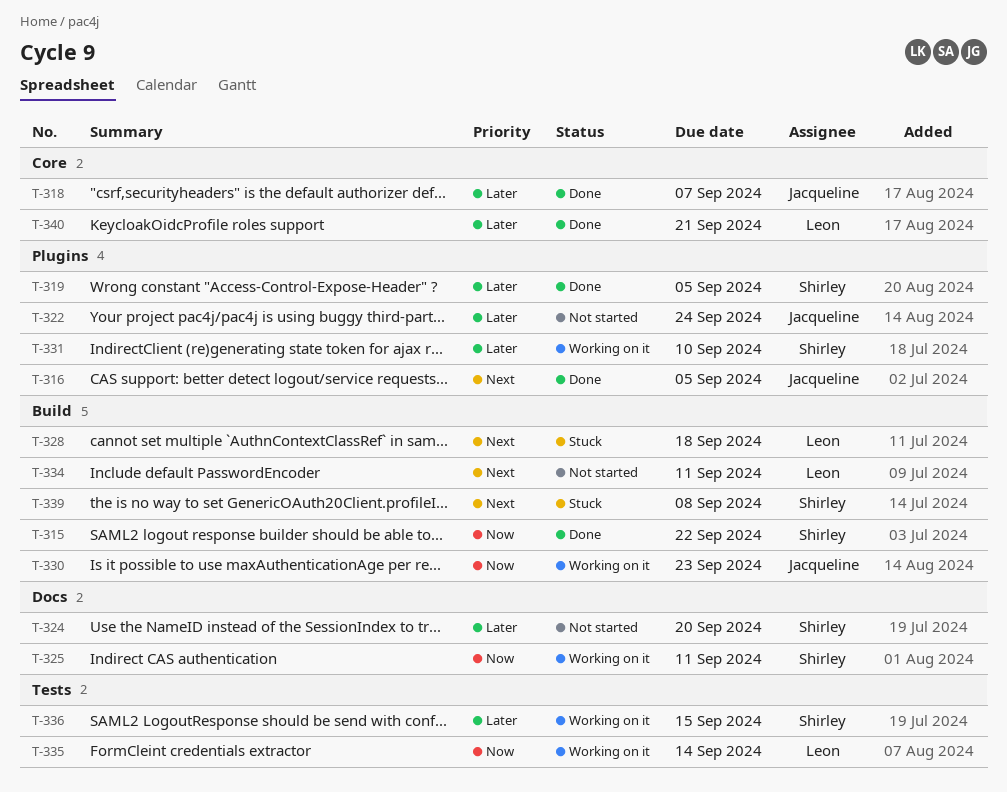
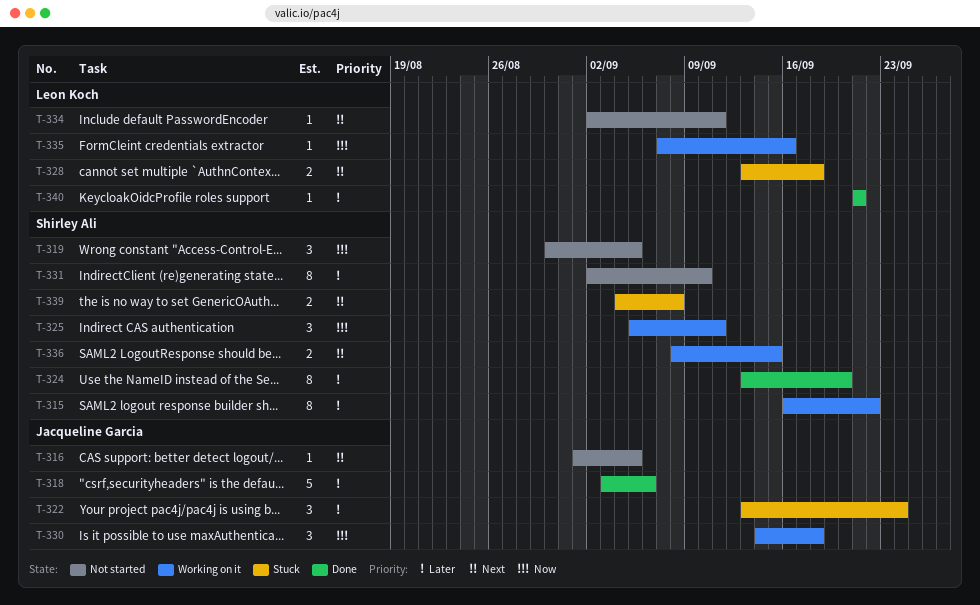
T-315, status: Done -> Working on it
T-315, priority: Now -> Later
T-316, status: Done -> Not started
T-318, due: Sep 7 -> Sep 6
T-319, status: Done -> Not started
T-319, priority: Later -> Now
T-322, status: Not started -> Stuck
T-324, status: Not started -> Done
T-330, due: Sep 23 -> Sep 18
T-331, status: Working on it -> Not started
T-335, due: Sep 14 -> Sep 16
T-336, priority: Later -> Next

